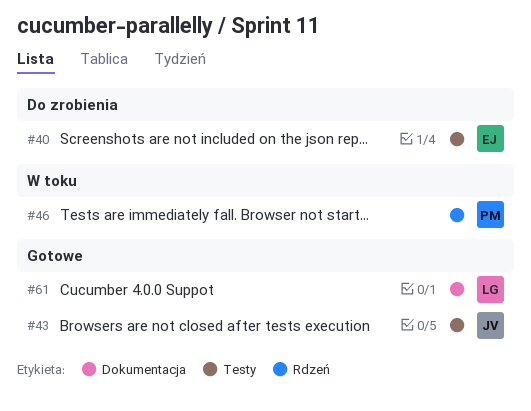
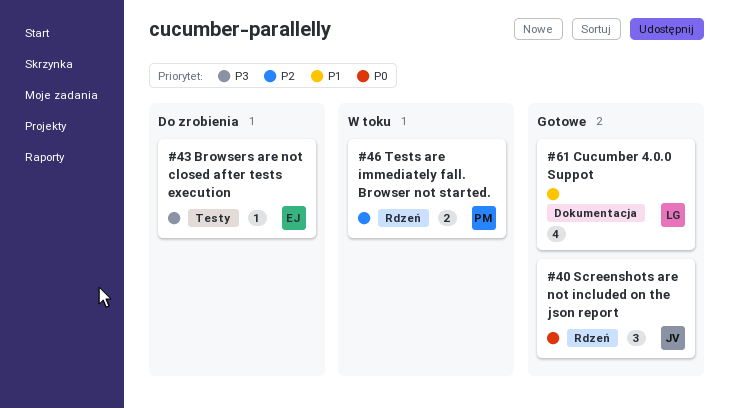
#40, status: Do zrobienia -> Gotowe
#40, owner: EJ -> JV
#40, label: Testy -> Rdzeń
#43, status: Gotowe -> Do zrobienia
#43, owner: JV -> EJ

